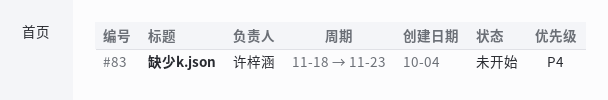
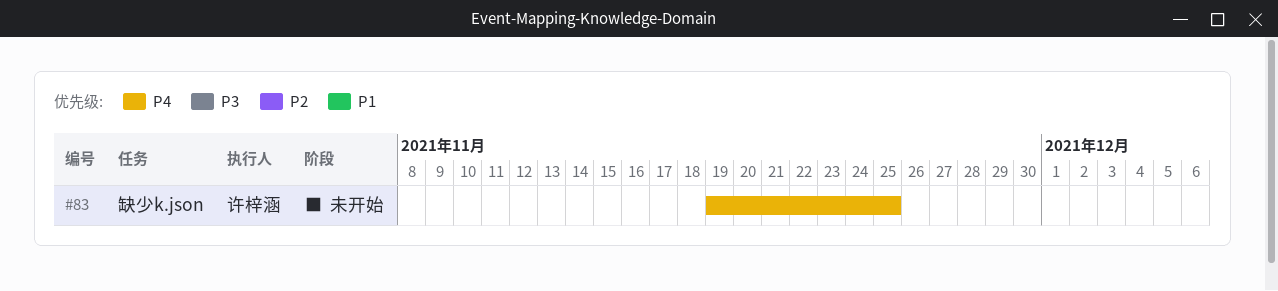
#83, start: Nov 18 -> Nov 19
#83, due: Nov 23 -> Nov 25

